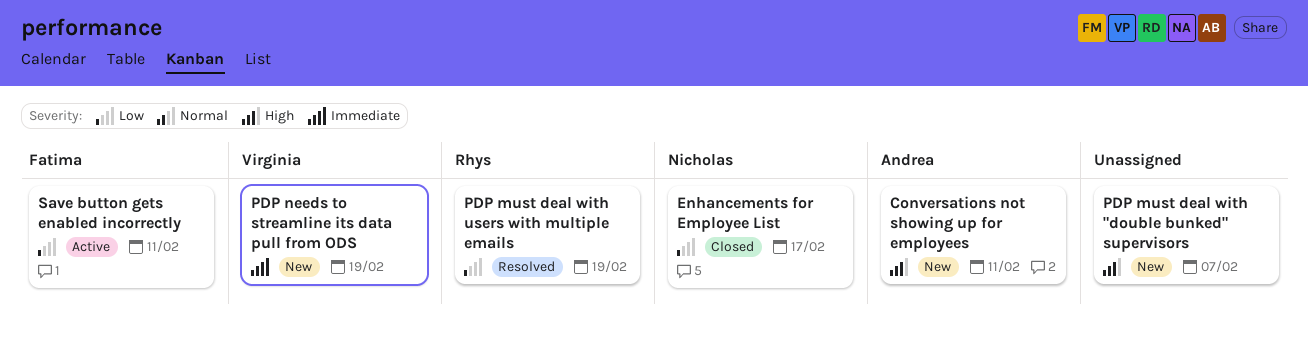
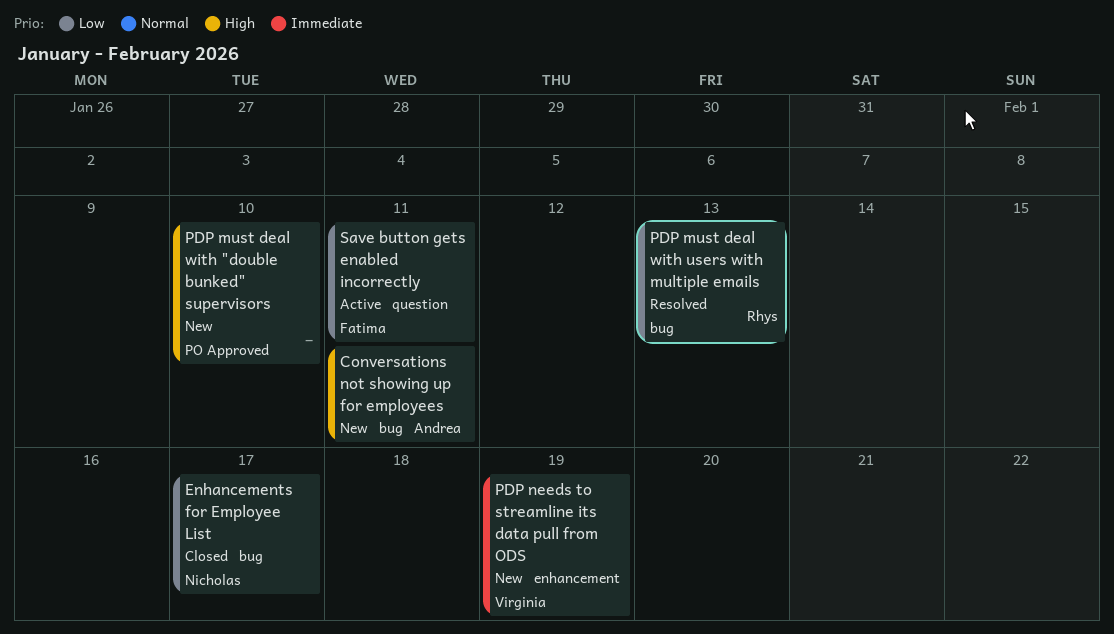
PDP must deal with "double bunked" supervisors, due: Feb 7 -> Feb 10
PDP must deal with users with multiple emails, due: Feb 19 -> Feb 13

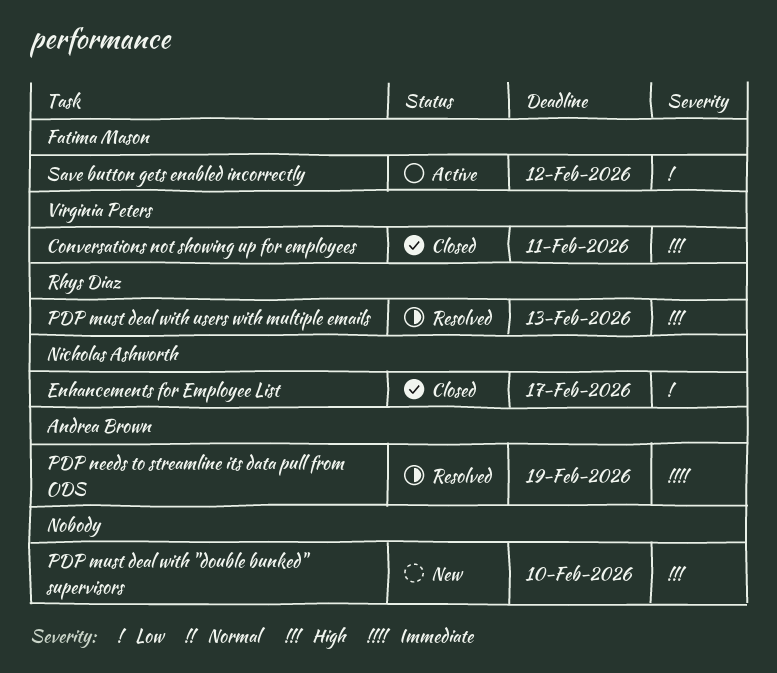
Conversations not showing up for employees, status: New -> Closed
Conversations not showing up for employees, owner: Andrea Brown -> Virginia Peters
PDP must deal with users with multiple emails, priority: Low -> High
PDP needs to streamline its data pull from ODS, status: New -> Resolved
PDP needs to streamline its data pull from ODS, owner: Virginia Peters -> Andrea Brown
Save button gets enabled incorrectly, due: Feb 11 -> Feb 12

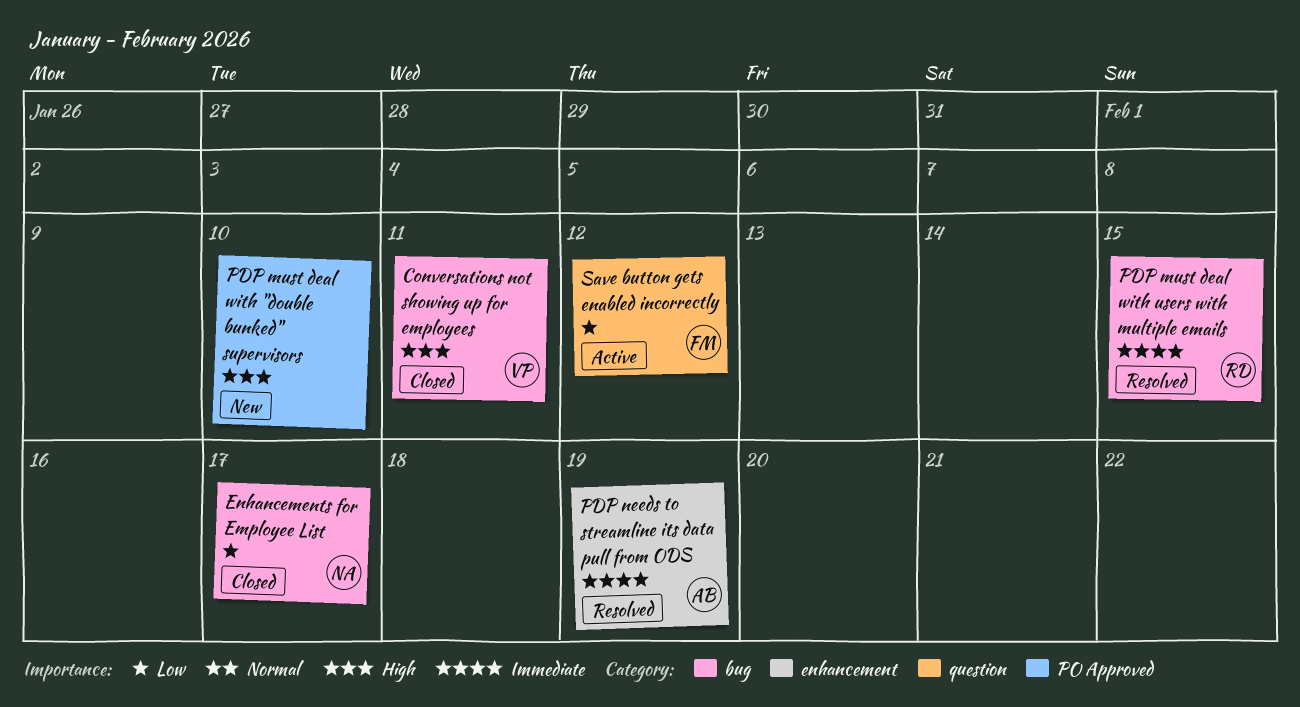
PDP must deal with users with multiple emails, priority: High -> Immediate
PDP must deal with users with multiple emails, due: Feb 13 -> Feb 15

